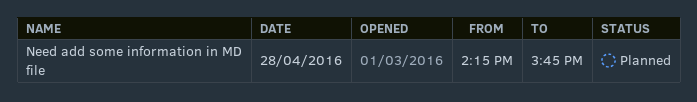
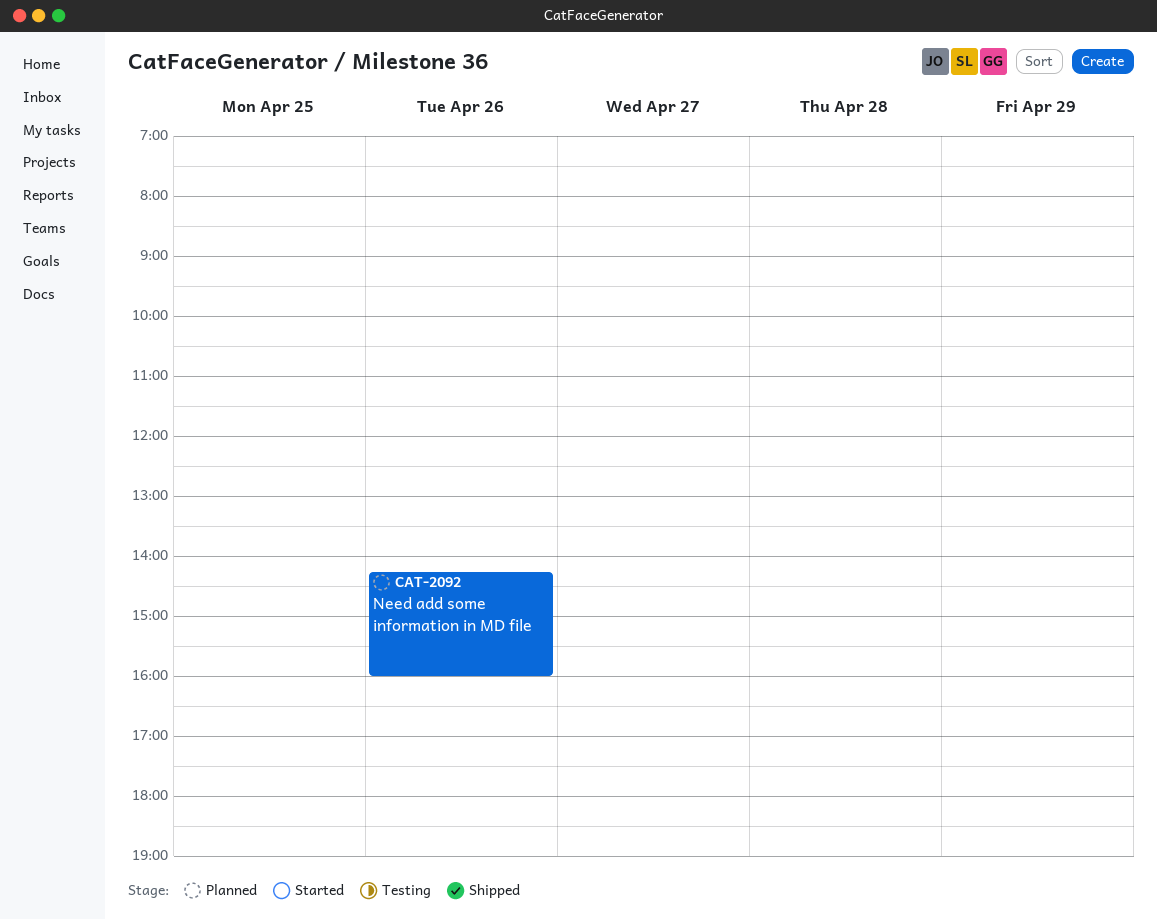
Need add some information in MD file, day: Apr 28 -> Apr 26
Need add some information in MD file, ends: 15:45 -> 16:00

